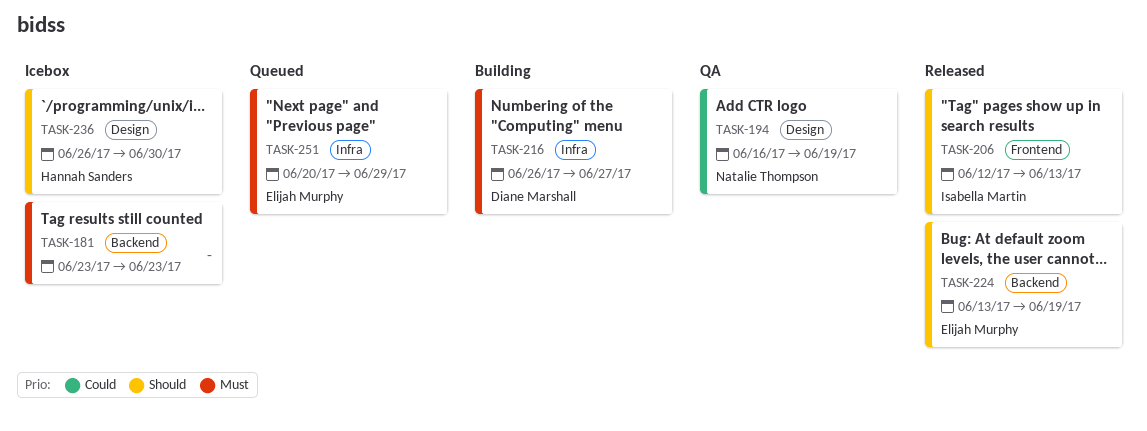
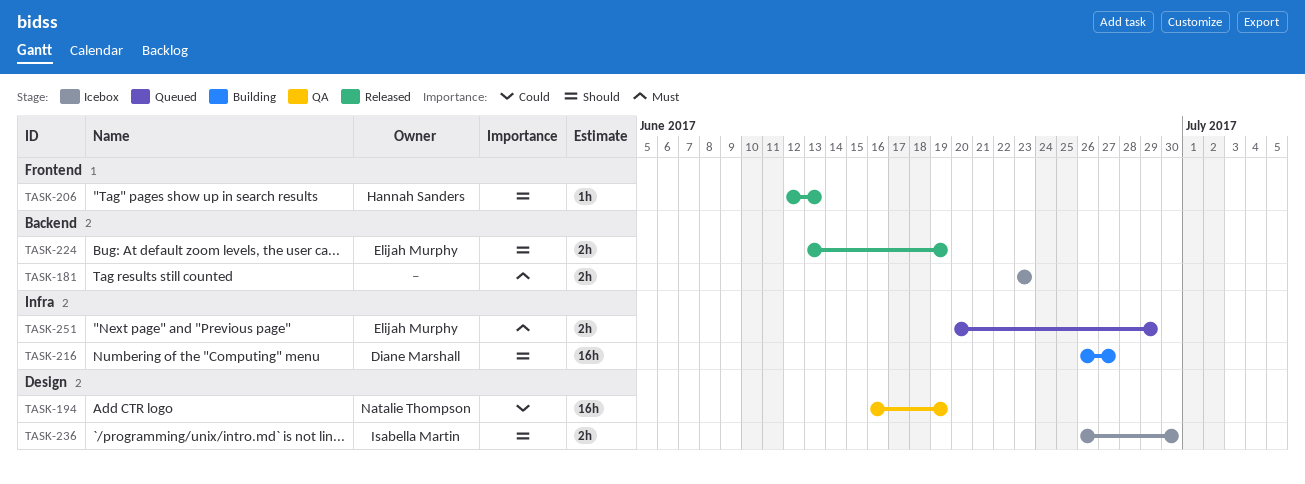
TASK-206, owner: Isabella Martin -> Hannah Sanders
TASK-216, priority: Must -> Should
TASK-236, owner: Hannah Sanders -> Isabella Martin

